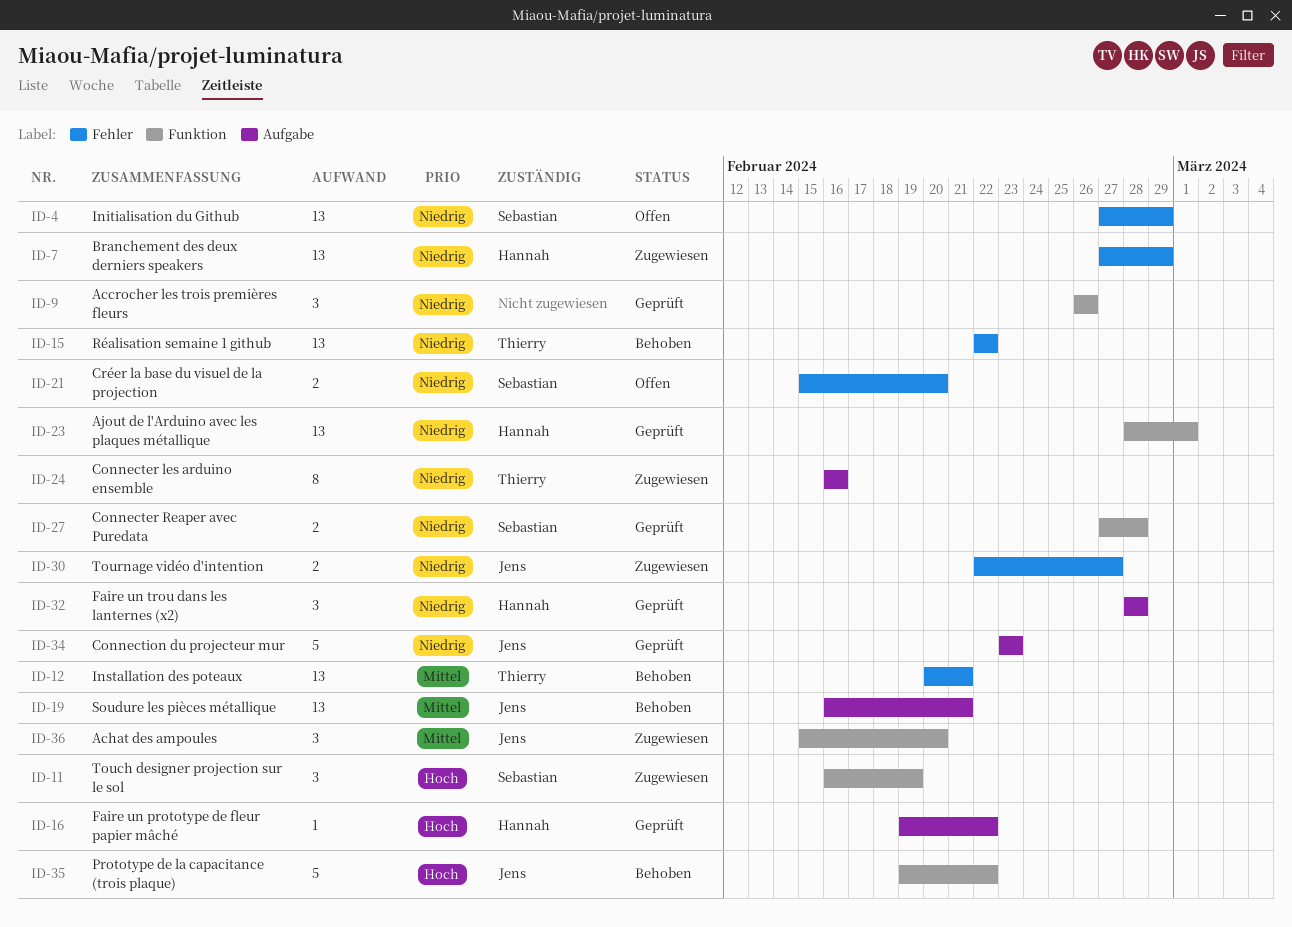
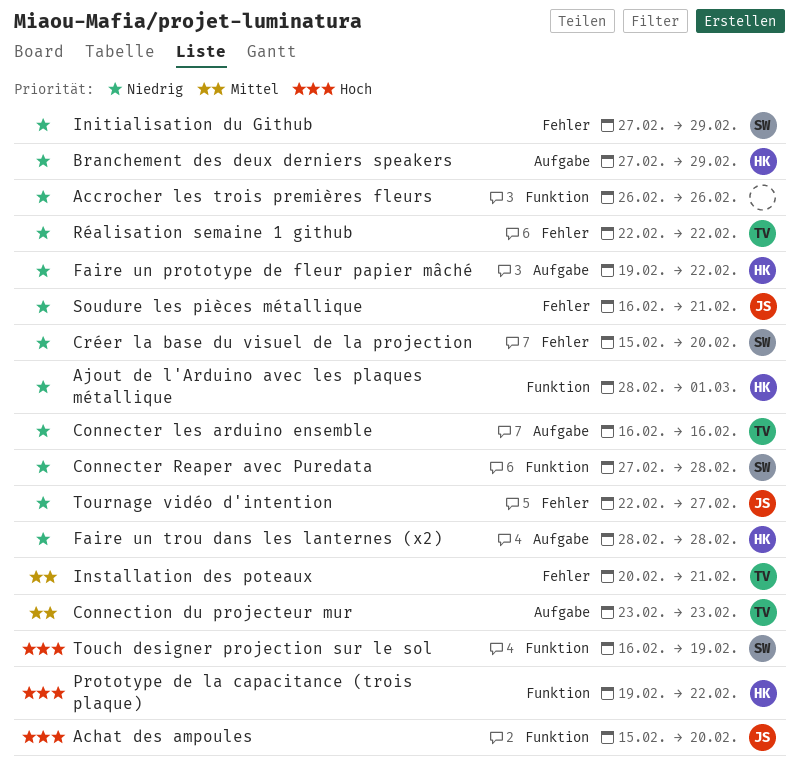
Achat des ampoules, priority: Mittel -> Hoch
Branchement des deux derniers speakers, label: Fehler -> Aufgabe
Connection du projecteur mur, owner: Jens -> Thierry
Connection du projecteur mur, priority: Niedrig -> Mittel
Faire un prototype de fleur papier mâché, priority: Hoch -> Niedrig
Prototype de la capacitance (trois plaque), owner: Jens -> Hannah
Soudure les pièces métallique, priority: Mittel -> Niedrig
Soudure les pièces métallique, label: Aufgabe -> Fehler

